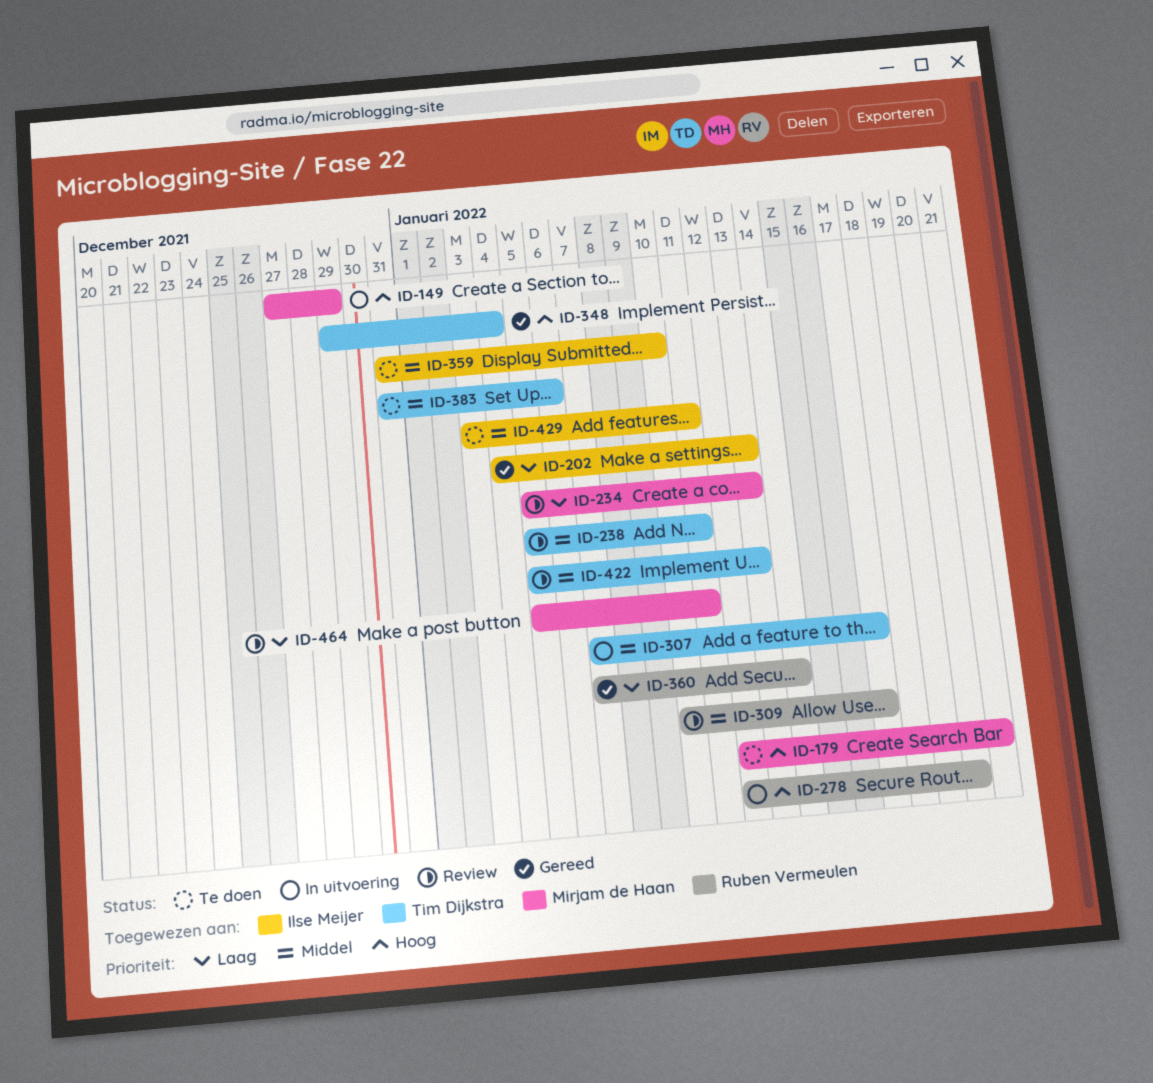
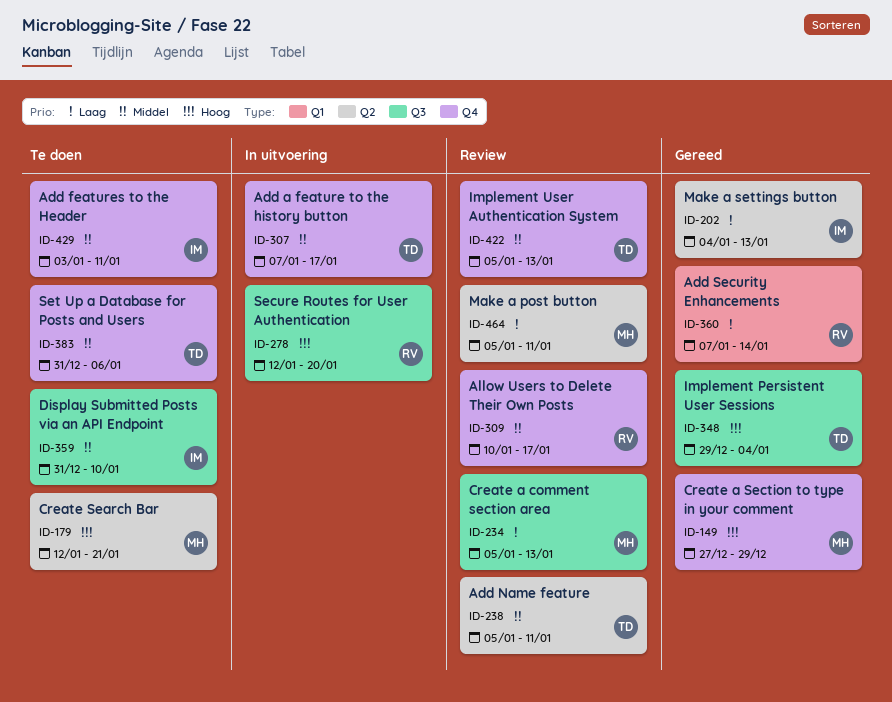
ID-149, status: In uitvoering -> Gereed

